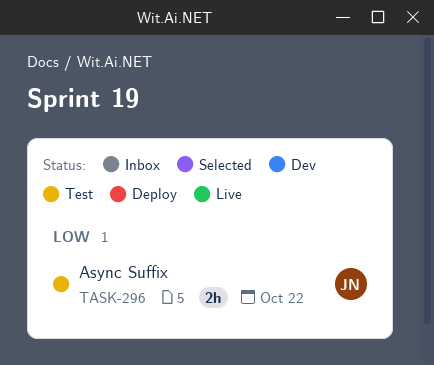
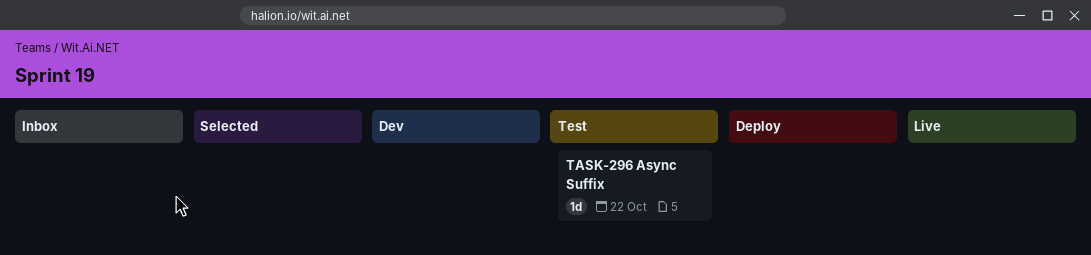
TASK-296, estimate: 2h -> 1d

